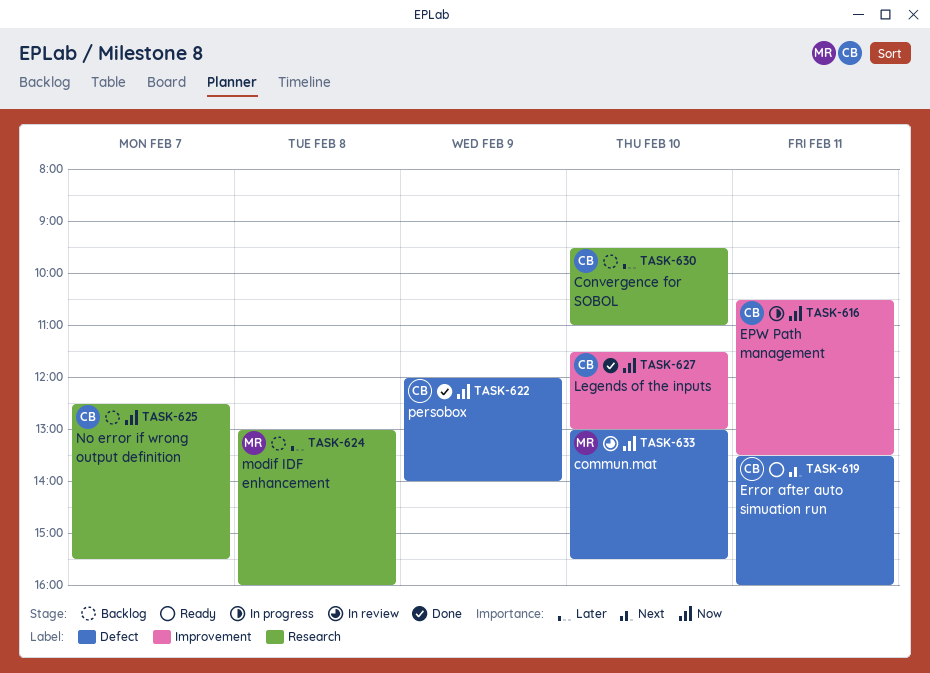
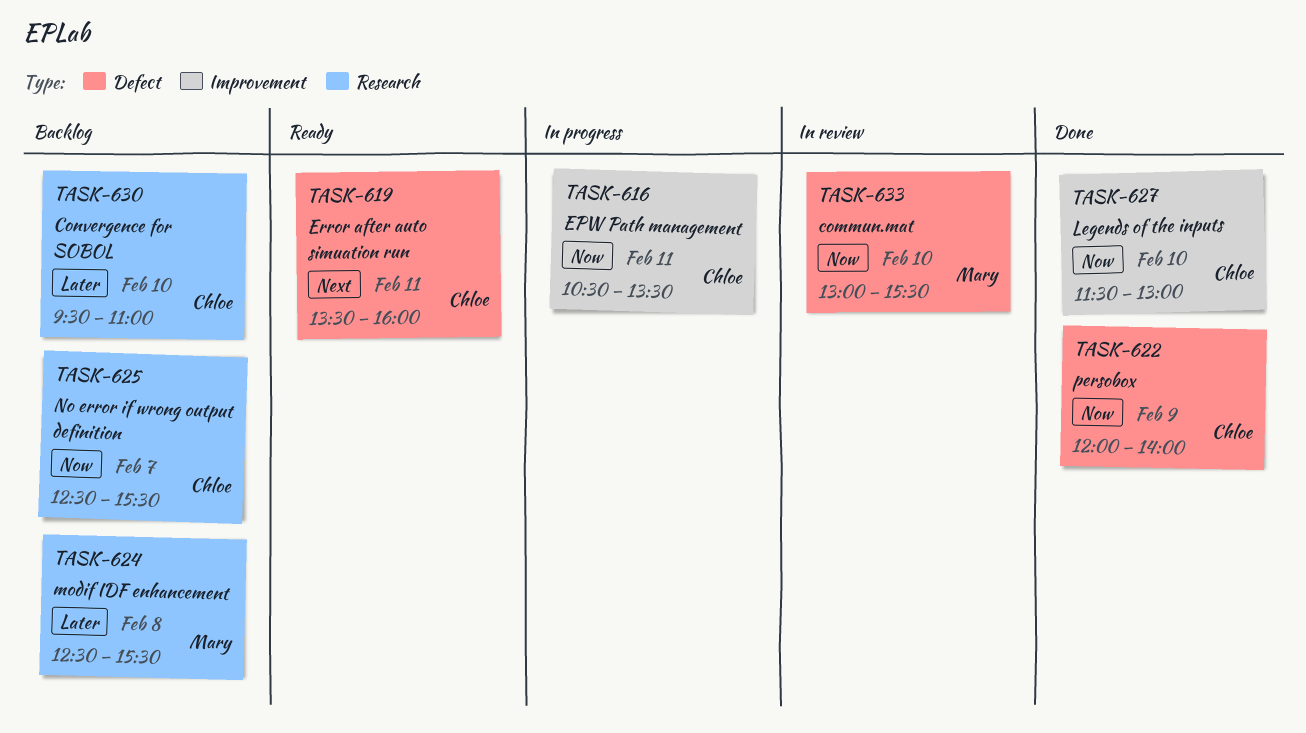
TASK-624, begins: 13:00 -> 12:30
TASK-624, ends: 16:00 -> 15:30

